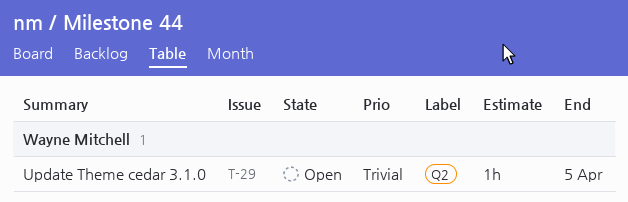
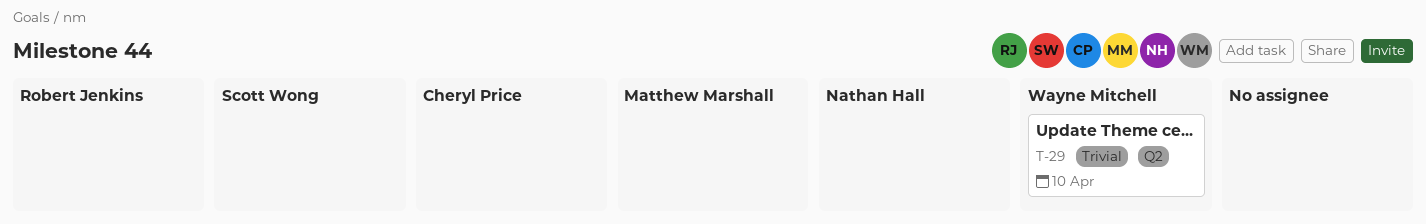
T-29, due: Apr 5 -> Apr 10

